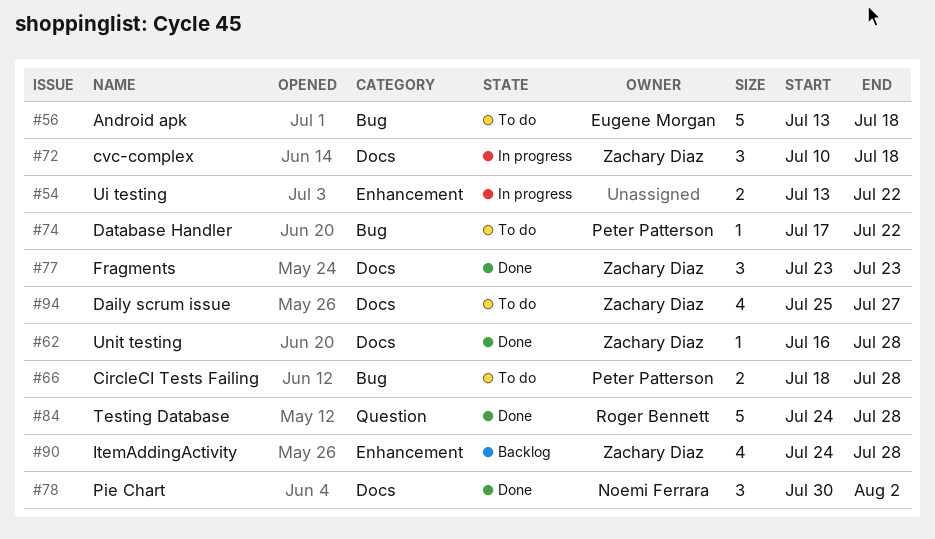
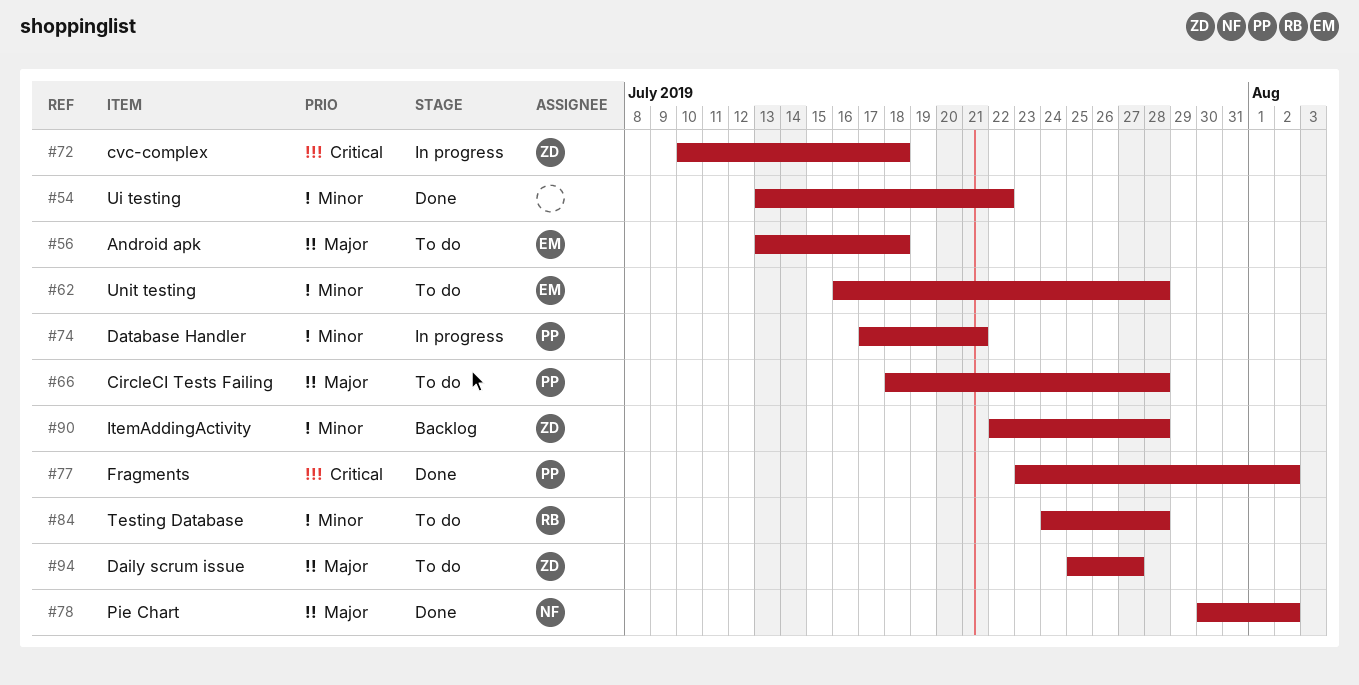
#54, status: In progress -> Done
#62, status: Done -> To do
#62, owner: Zachary Diaz -> Eugene Morgan
#74, status: To do -> In progress
#74, due: Jul 22 -> Jul 21
#77, owner: Zachary Diaz -> Peter Patterson
#77, due: Jul 23 -> Aug 2
#84, status: Done -> To do
#90, start: Jul 24 -> Jul 22

